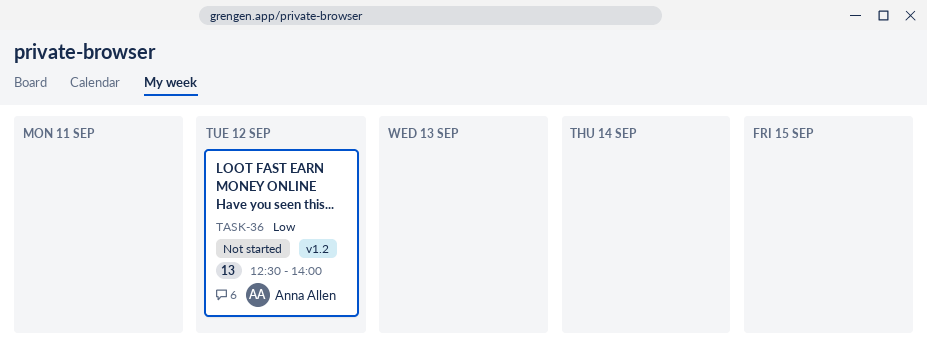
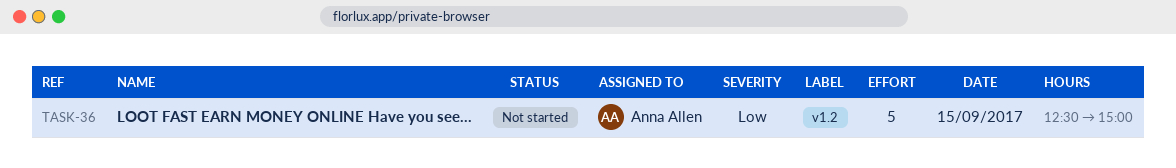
TASK-36, estimate: 13 -> 5
TASK-36, day: Sep 12 -> Sep 15
TASK-36, ends: 14:00 -> 15:00

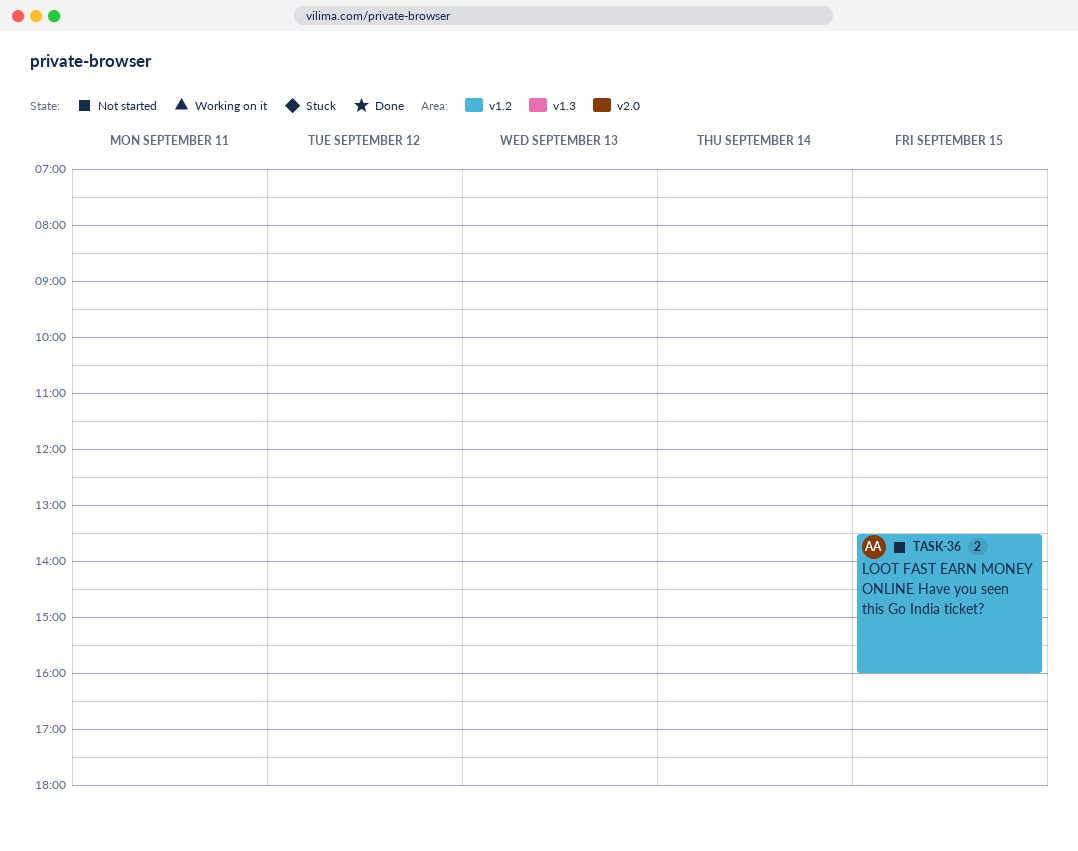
TASK-36, estimate: 5 -> 2
TASK-36, begins: 12:30 -> 13:30
TASK-36, ends: 15:00 -> 16:00

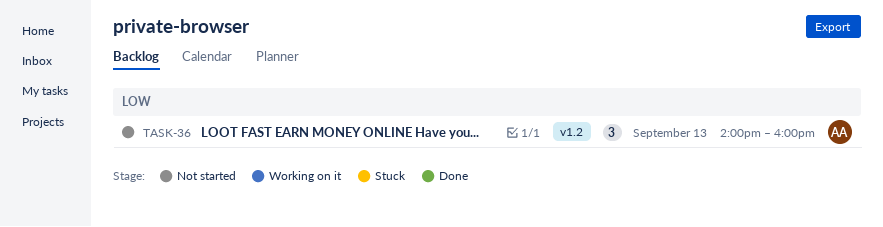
TASK-36, estimate: 2 -> 3
TASK-36, day: Sep 15 -> Sep 13
TASK-36, begins: 13:30 -> 14:00

